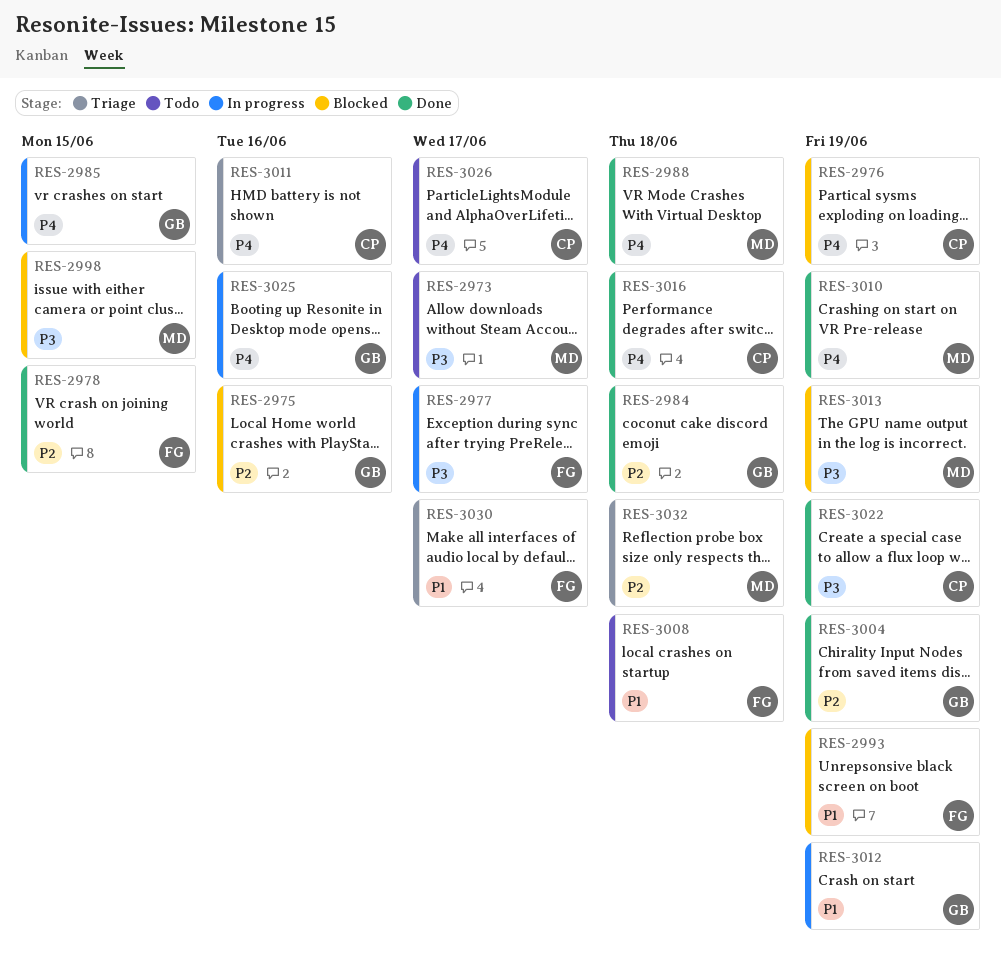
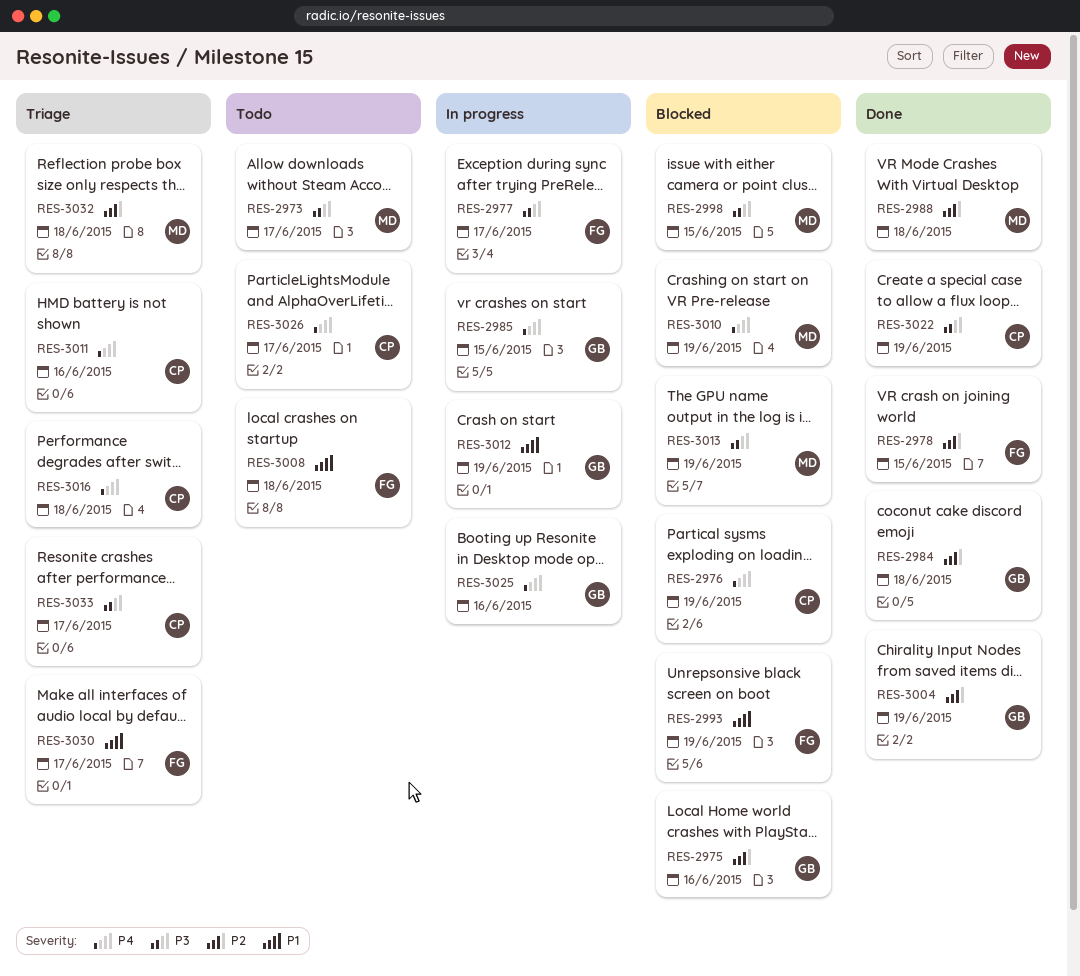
RES-2988, priority: P4 -> P2
RES-3010, status: Done -> Blocked
RES-3016, status: Done -> Triage
RES-3033: none -> present

